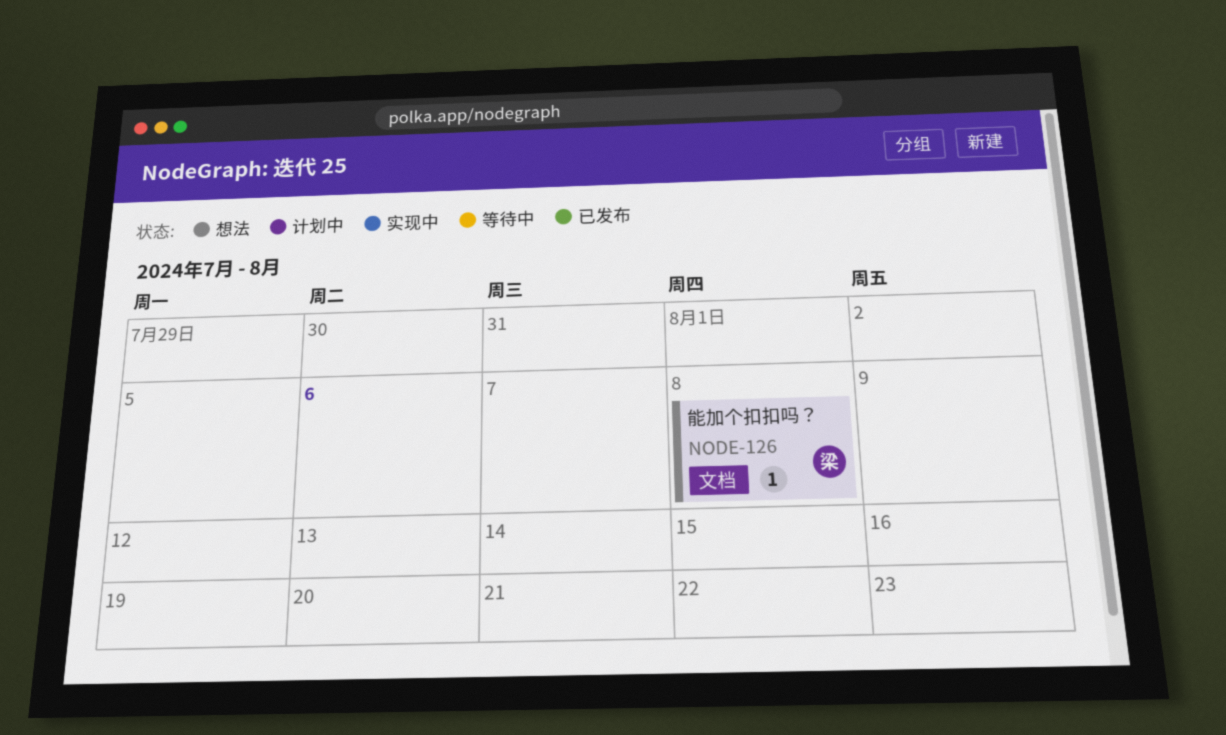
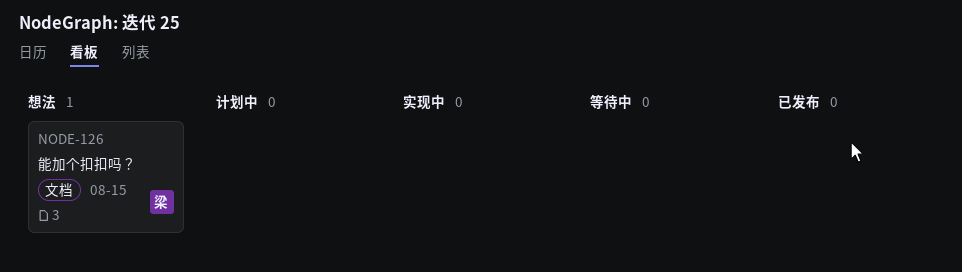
NODE-126, due: Aug 8 -> Aug 15

